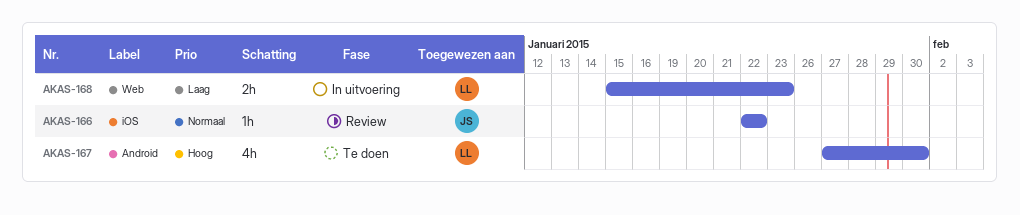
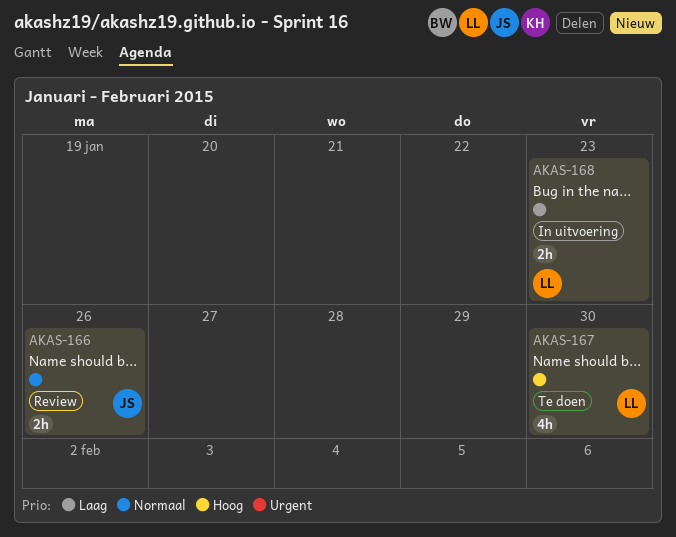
AKAS-166, estimate: 1h -> 2h
AKAS-166, due: Jan 22 -> Jan 26

